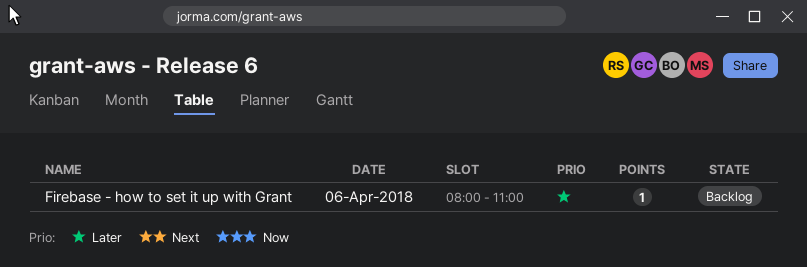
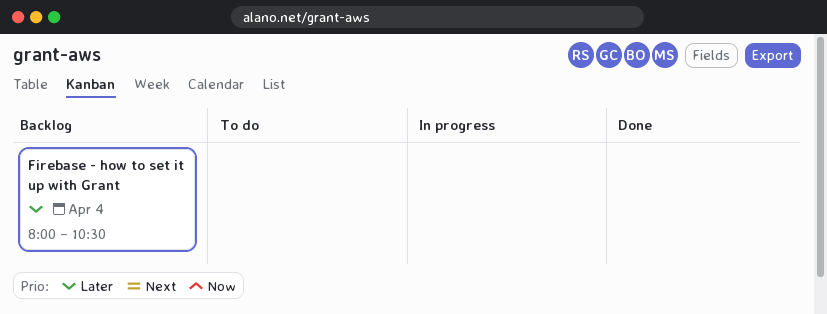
Firebase - how to set it up with Grant, day: Apr 6 -> Apr 4
Firebase - how to set it up with Grant, ends: 11:00 -> 10:30

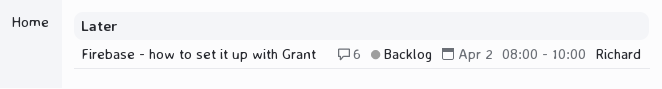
Firebase - how to set it up with Grant, day: Apr 4 -> Apr 2
Firebase - how to set it up with Grant, ends: 10:30 -> 10:00

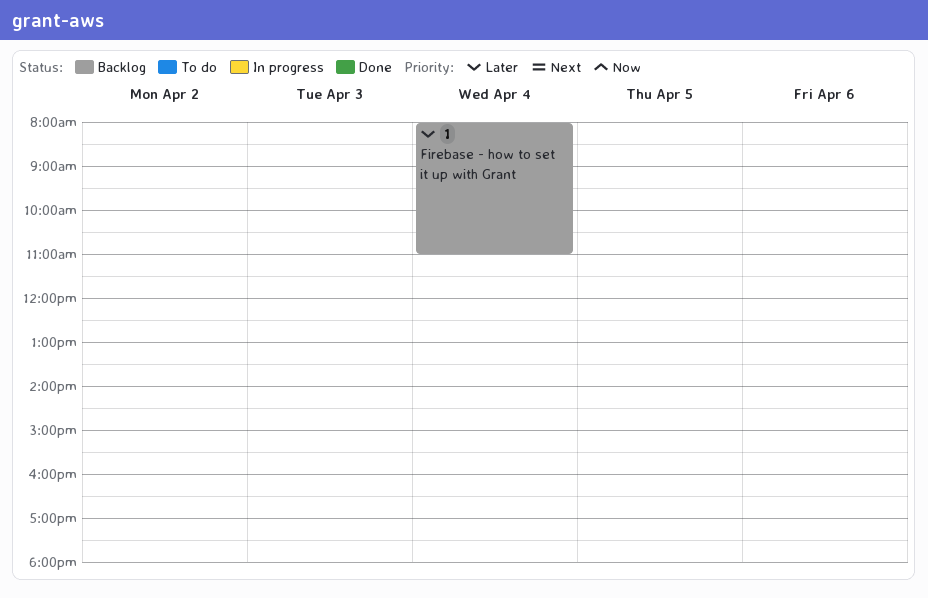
Firebase - how to set it up with Grant, day: Apr 2 -> Apr 4
Firebase - how to set it up with Grant, ends: 10:00 -> 11:00

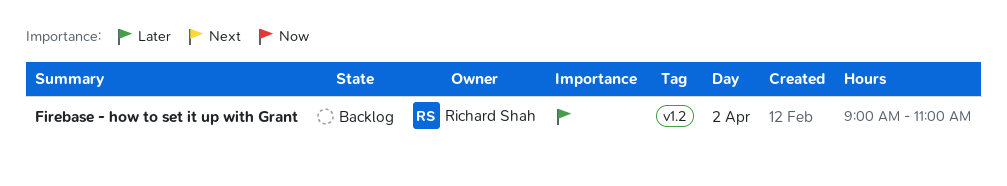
Firebase - how to set it up with Grant, day: Apr 4 -> Apr 2
Firebase - how to set it up with Grant, begins: 08:00 -> 09:00

